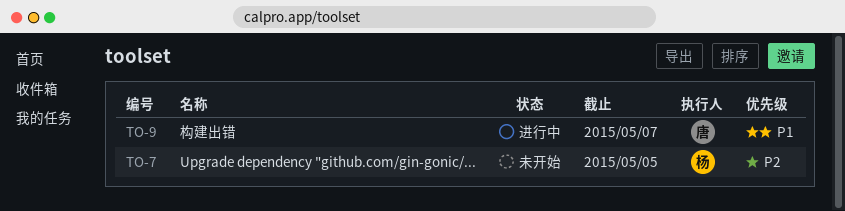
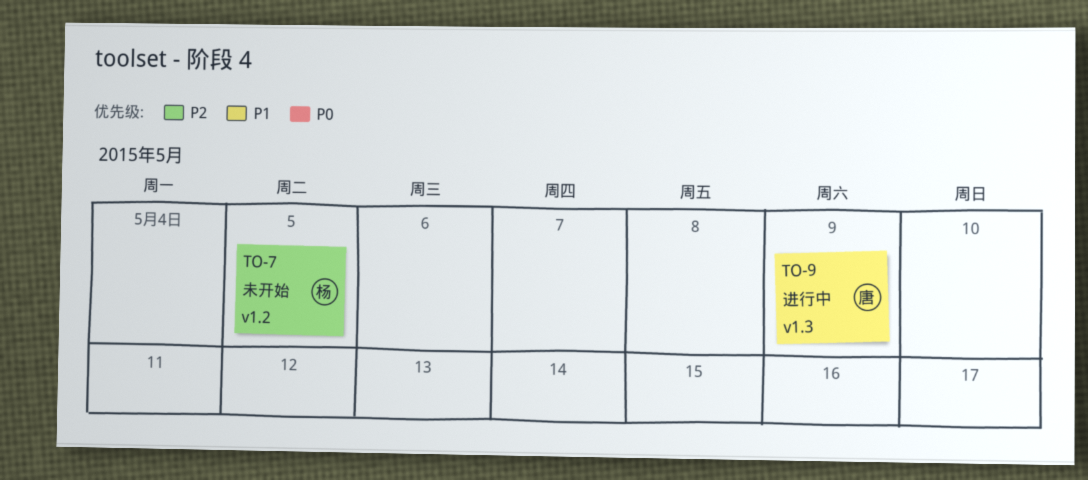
TO-9, due: May 7 -> May 9

